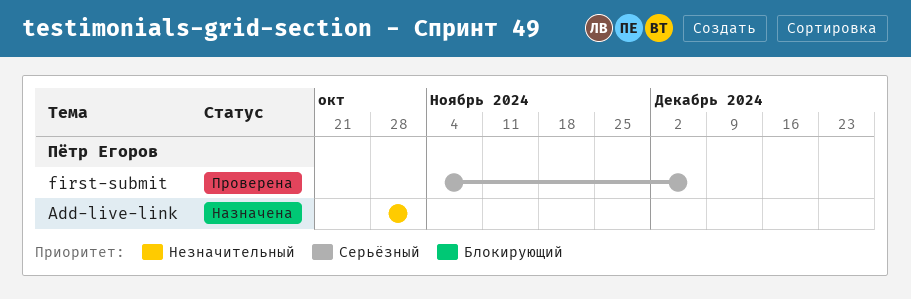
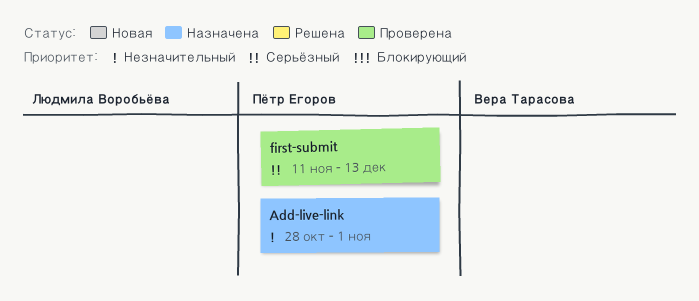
first-submit, start: Nov 4 -> Nov 11
first-submit, due: Dec 6 -> Dec 13

